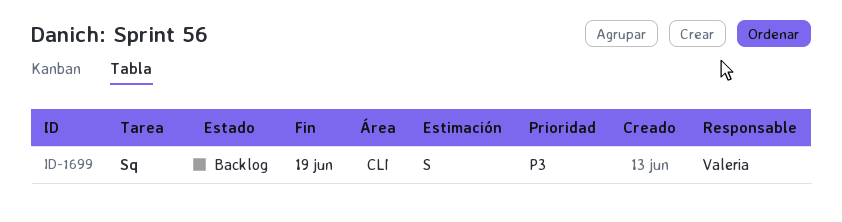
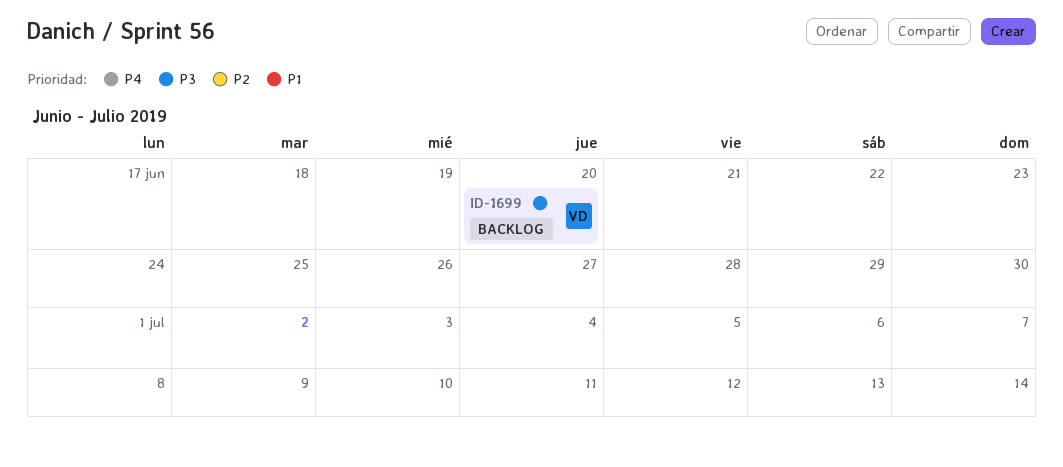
ID-1699, due: Jun 19 -> Jun 20

